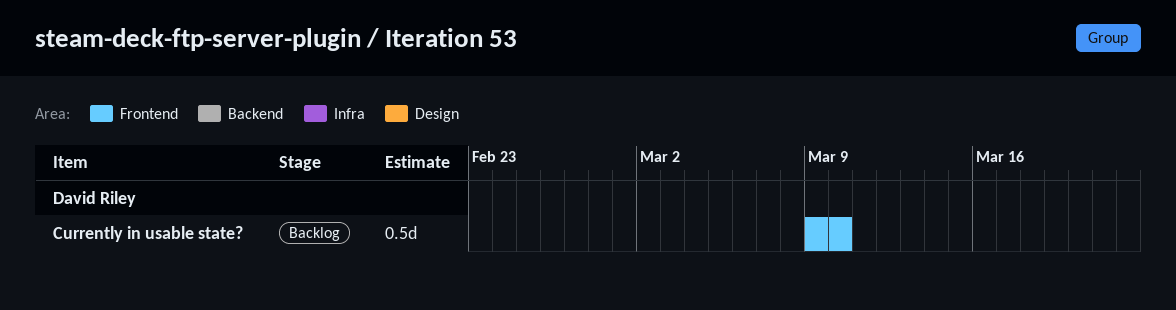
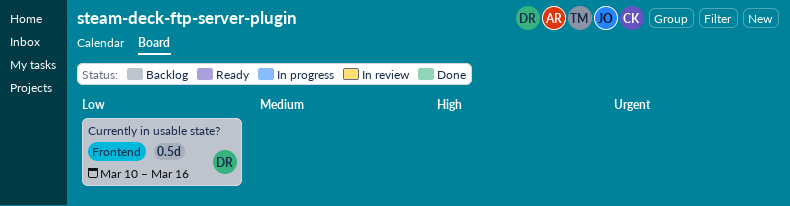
Currently in usable state?, start: Mar 9 -> Mar 10
Currently in usable state?, due: Mar 10 -> Mar 16

